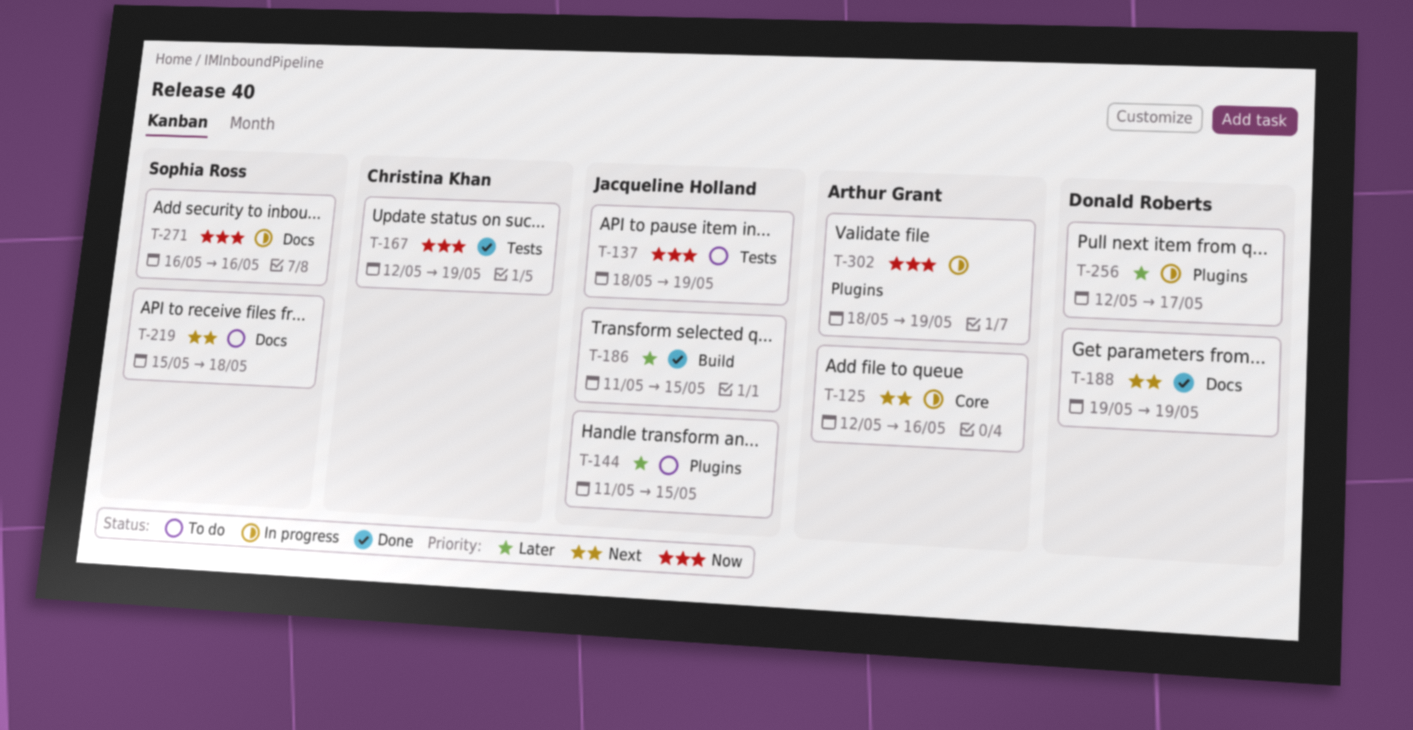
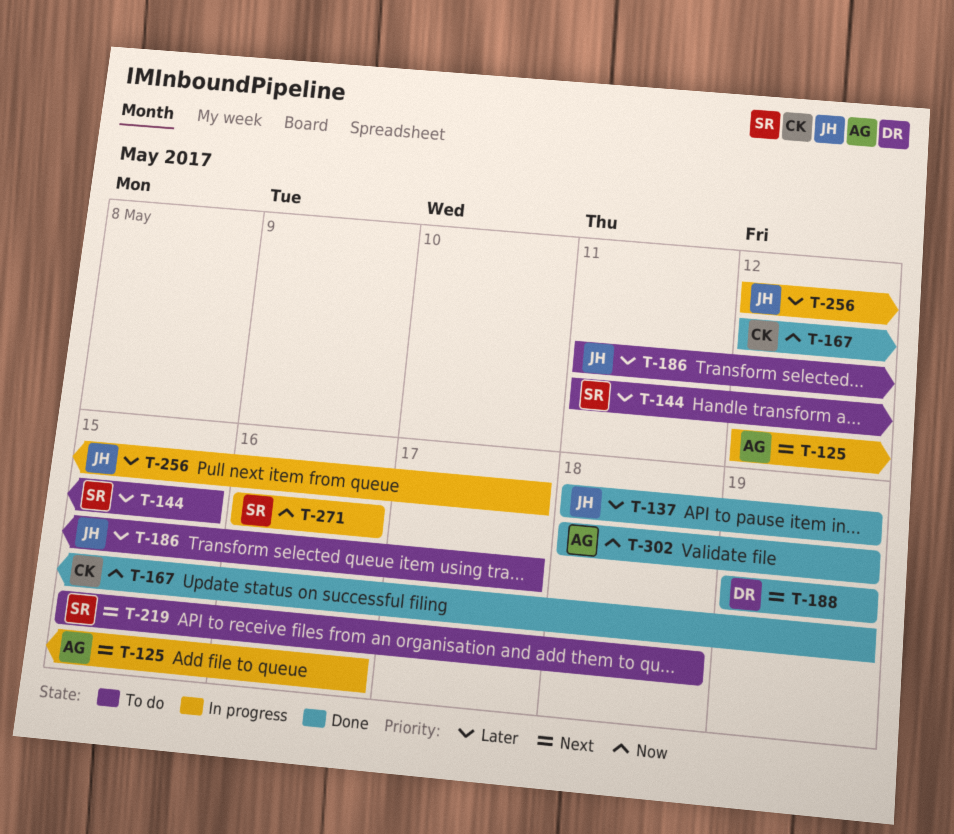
T-137, status: To do -> Done
T-137, priority: Now -> Later
T-144, owner: Jacqueline Holland -> Sophia Ross
T-186, status: Done -> To do
T-186, due: May 15 -> May 17
T-256, owner: Donald Roberts -> Jacqueline Holland
T-302, status: In progress -> Done

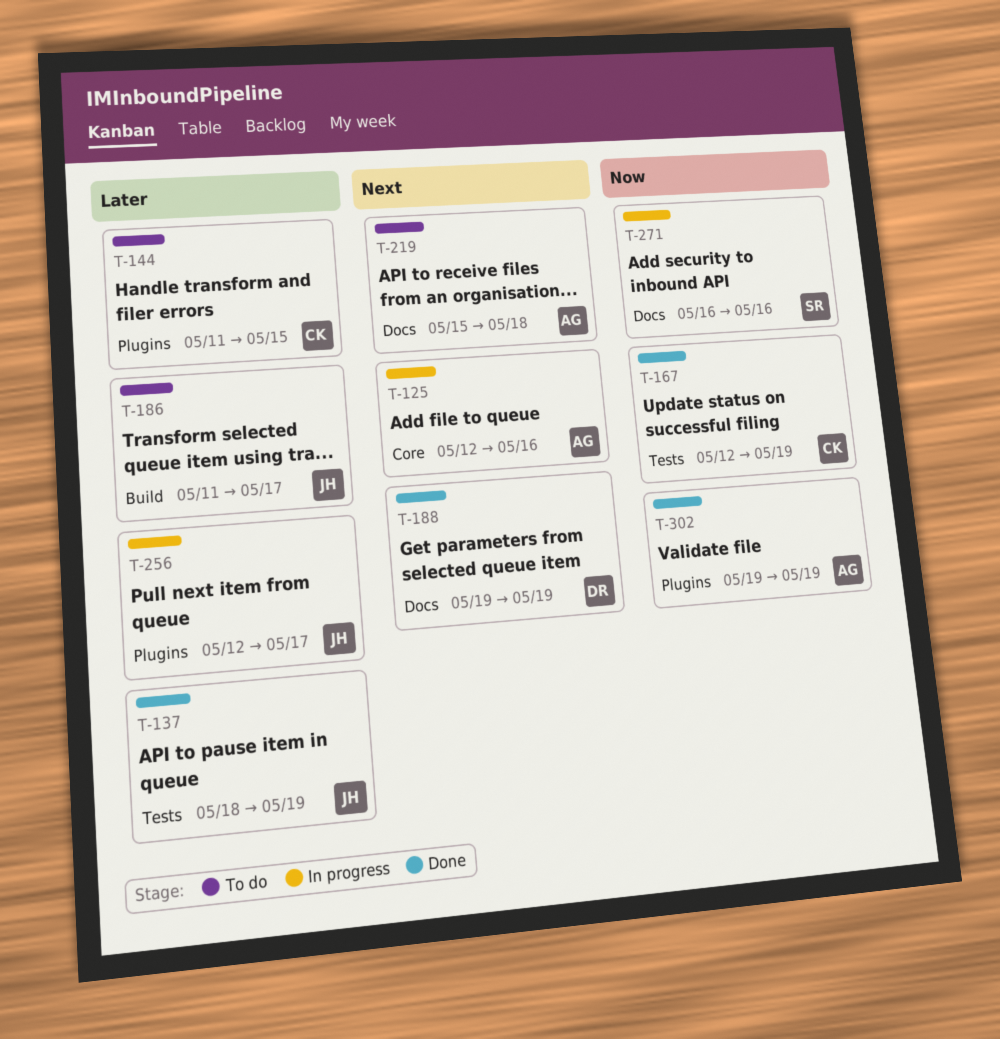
T-144, owner: SR -> CK
T-219, owner: SR -> AG
T-302, start: May 18 -> May 19

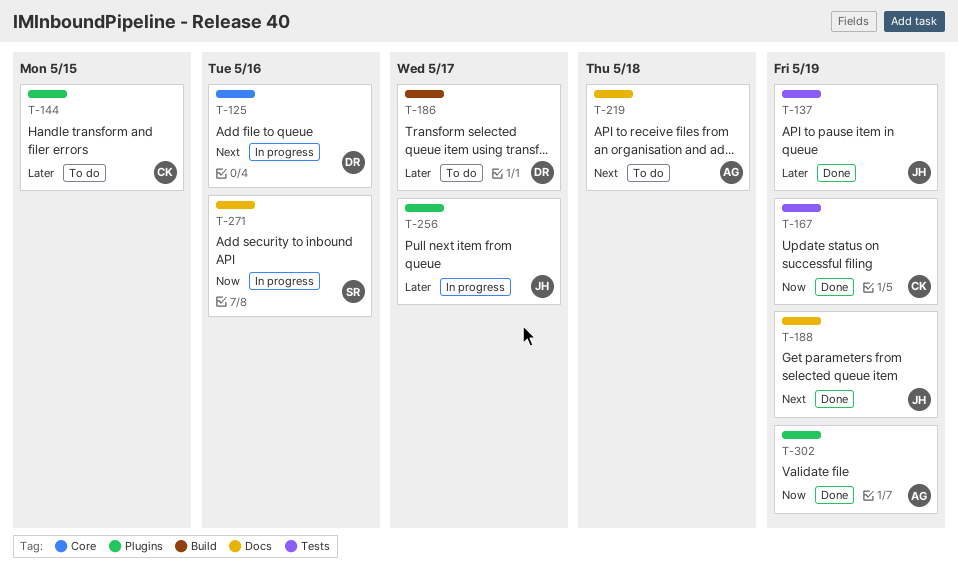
T-125, owner: AG -> DR
T-186, owner: JH -> DR
T-188, owner: DR -> JH

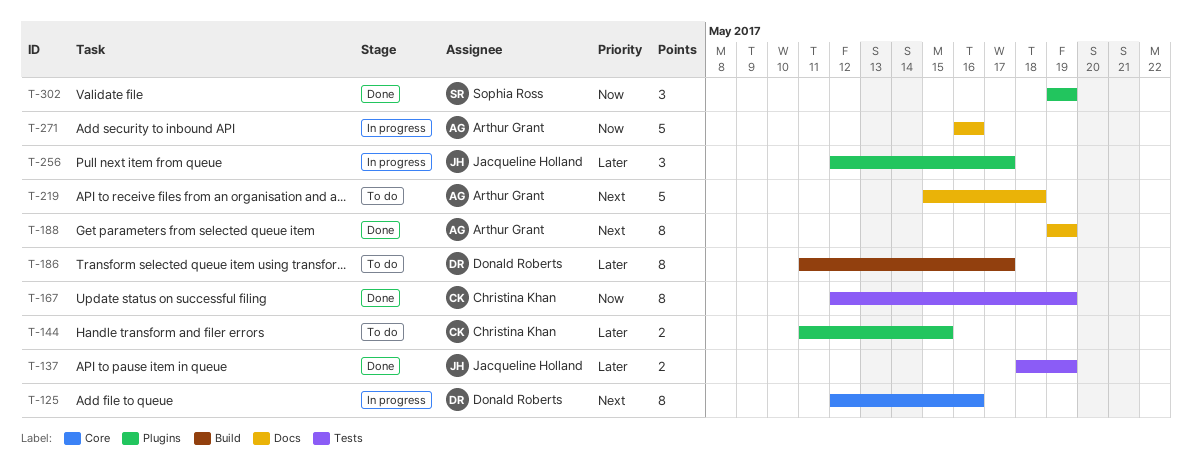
T-188, owner: Jacqueline Holland -> Arthur Grant
T-271, owner: Sophia Ross -> Arthur Grant
T-302, owner: Arthur Grant -> Sophia Ross

